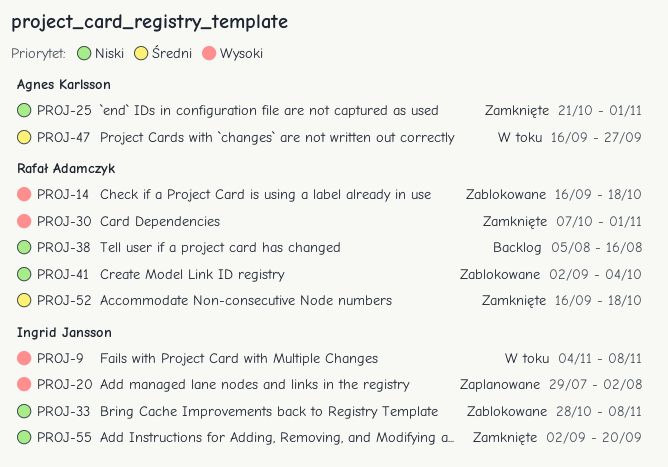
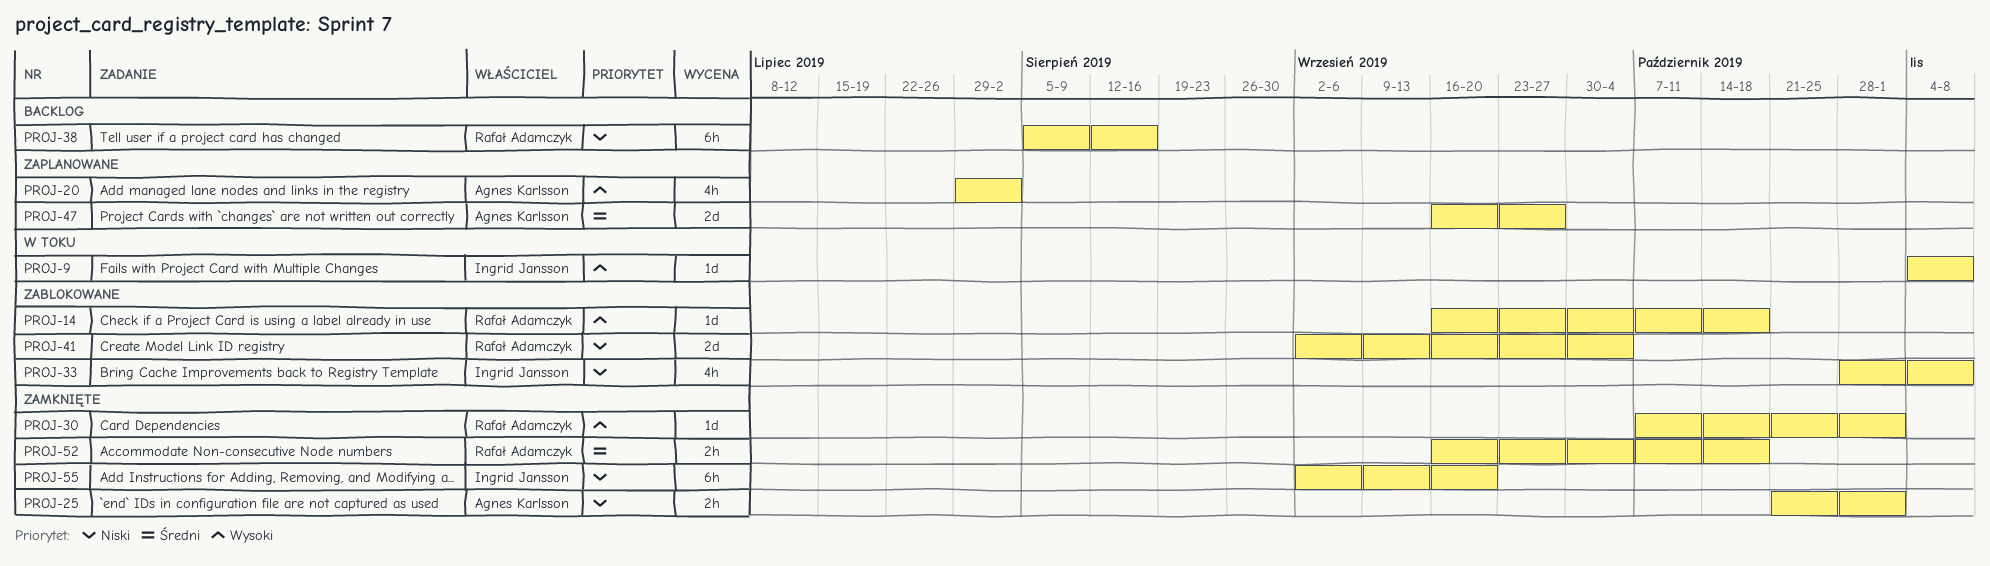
PROJ-20, owner: Ingrid Jansson -> Agnes Karlsson
PROJ-47, status: W toku -> Zaplanowane

